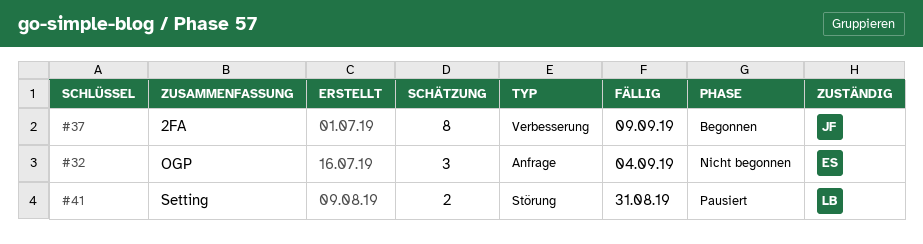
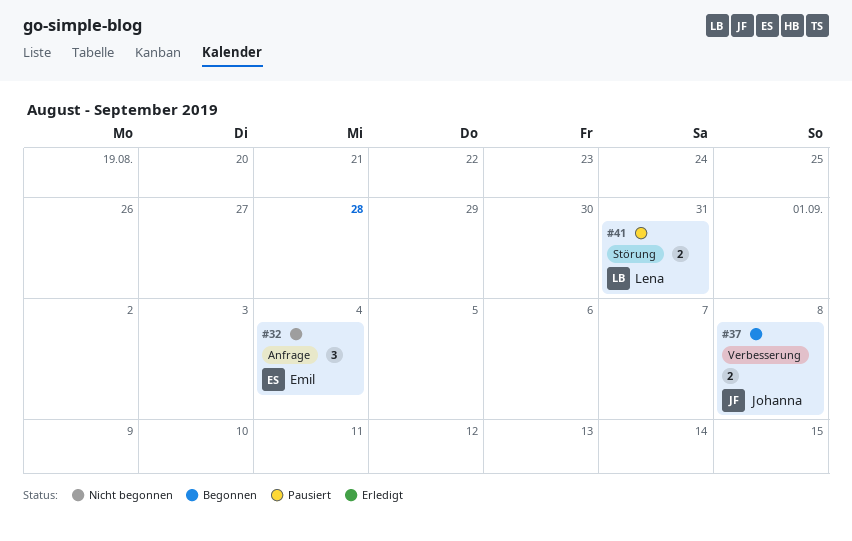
#37, estimate: 8 -> 2
#37, due: Sep 9 -> Sep 8

